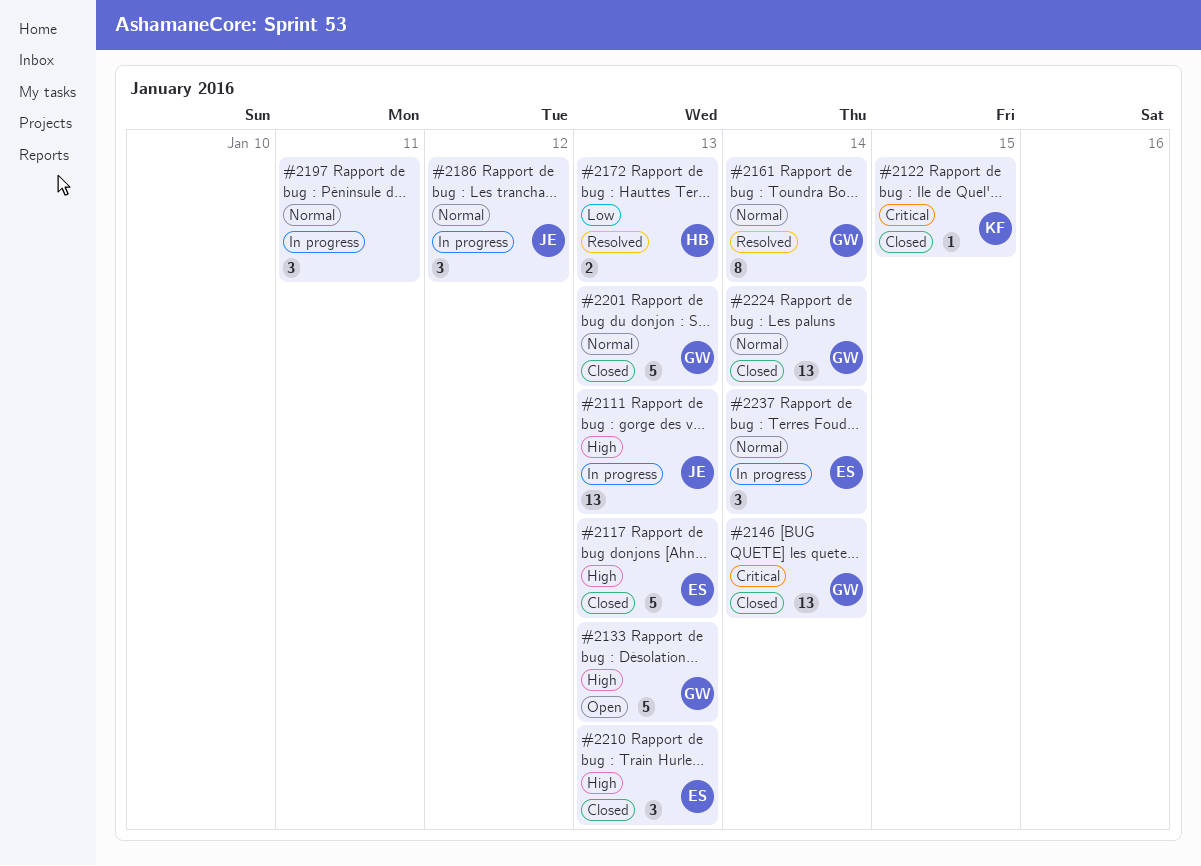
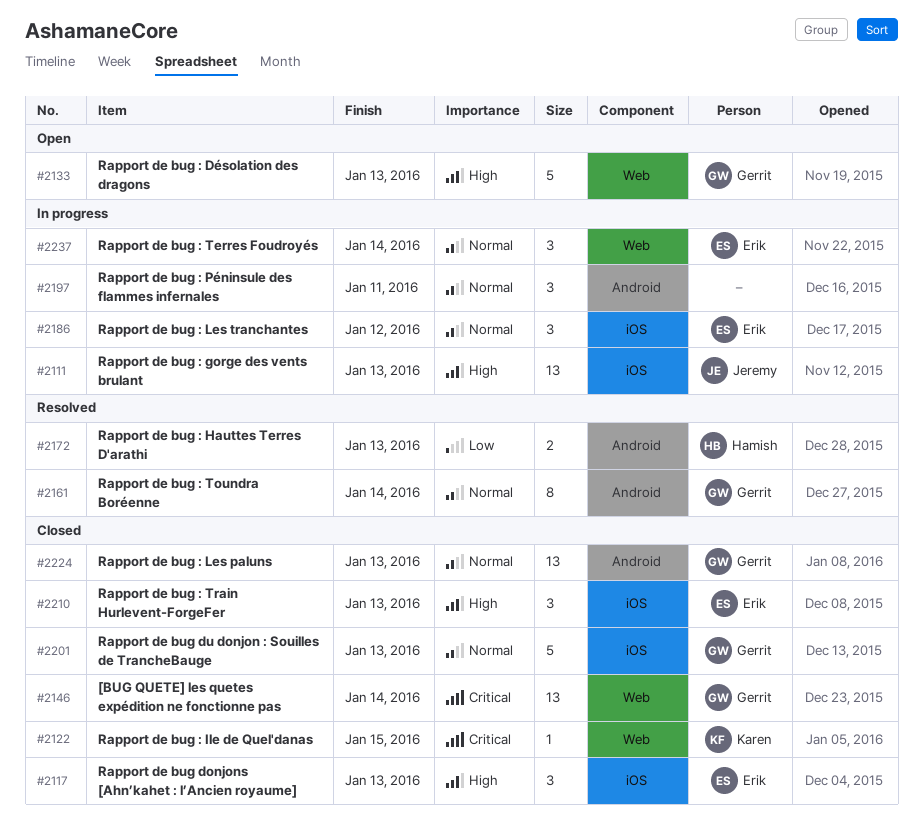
#2117, estimate: 5 -> 3
#2186, owner: Jeremy -> Erik
#2224, due: Jan 14 -> Jan 13

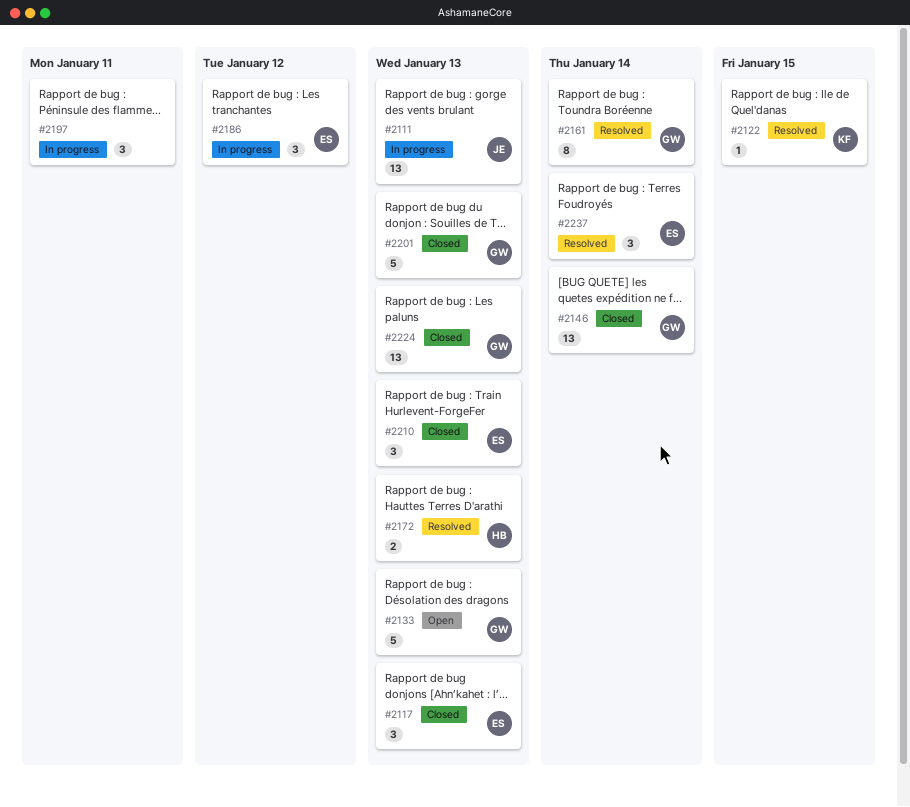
#2122, status: Closed -> Resolved
#2237, status: In progress -> Resolved

